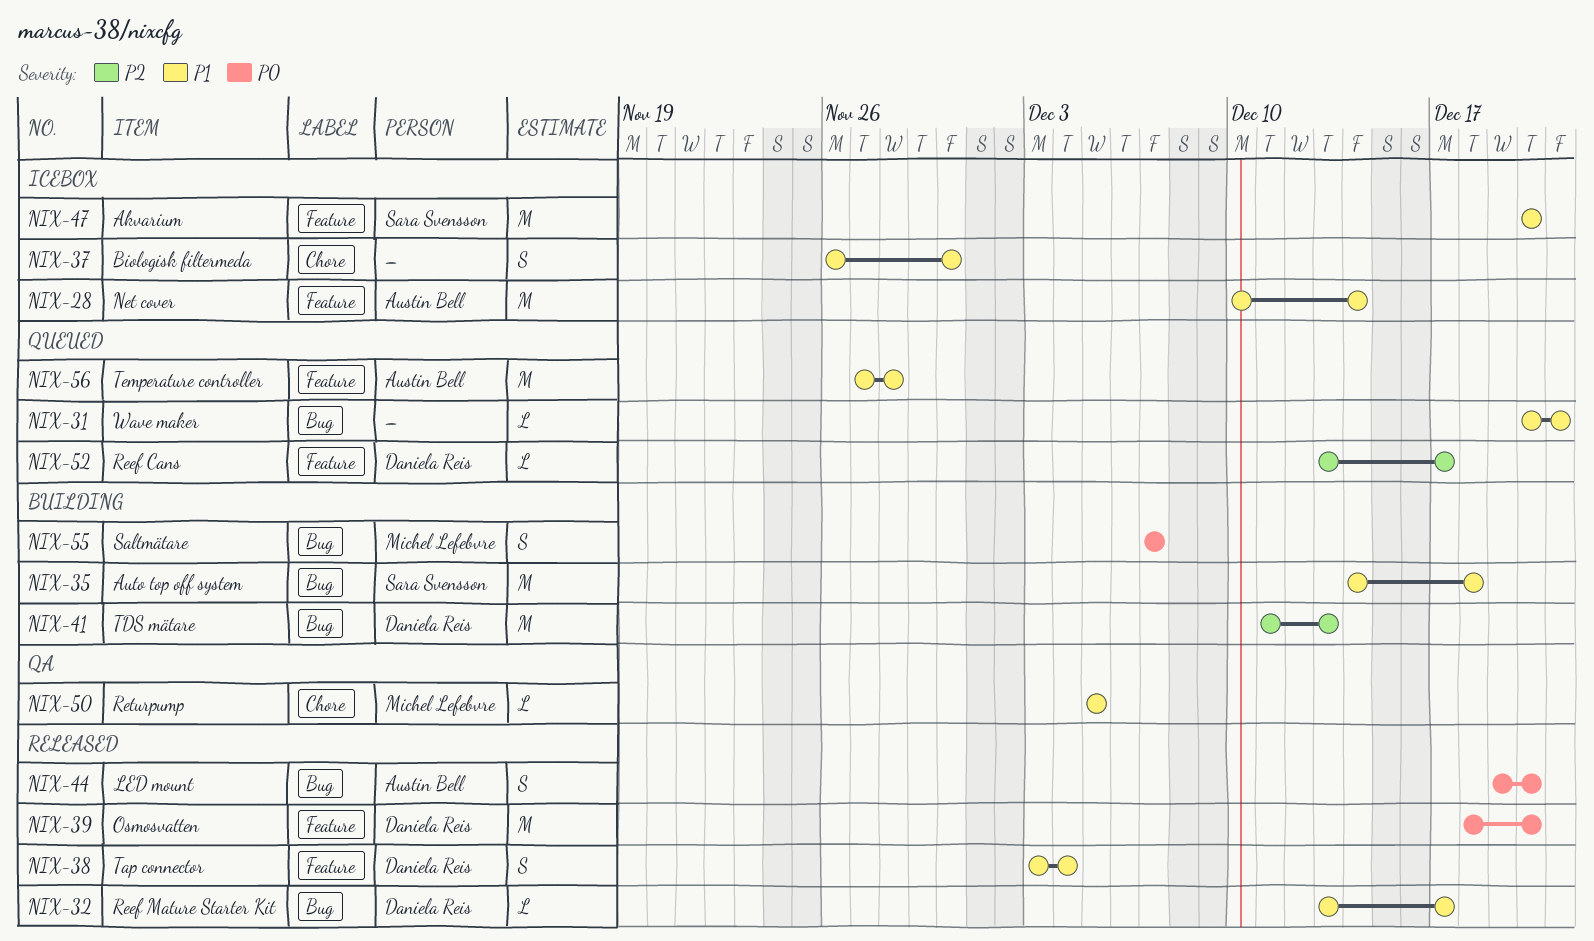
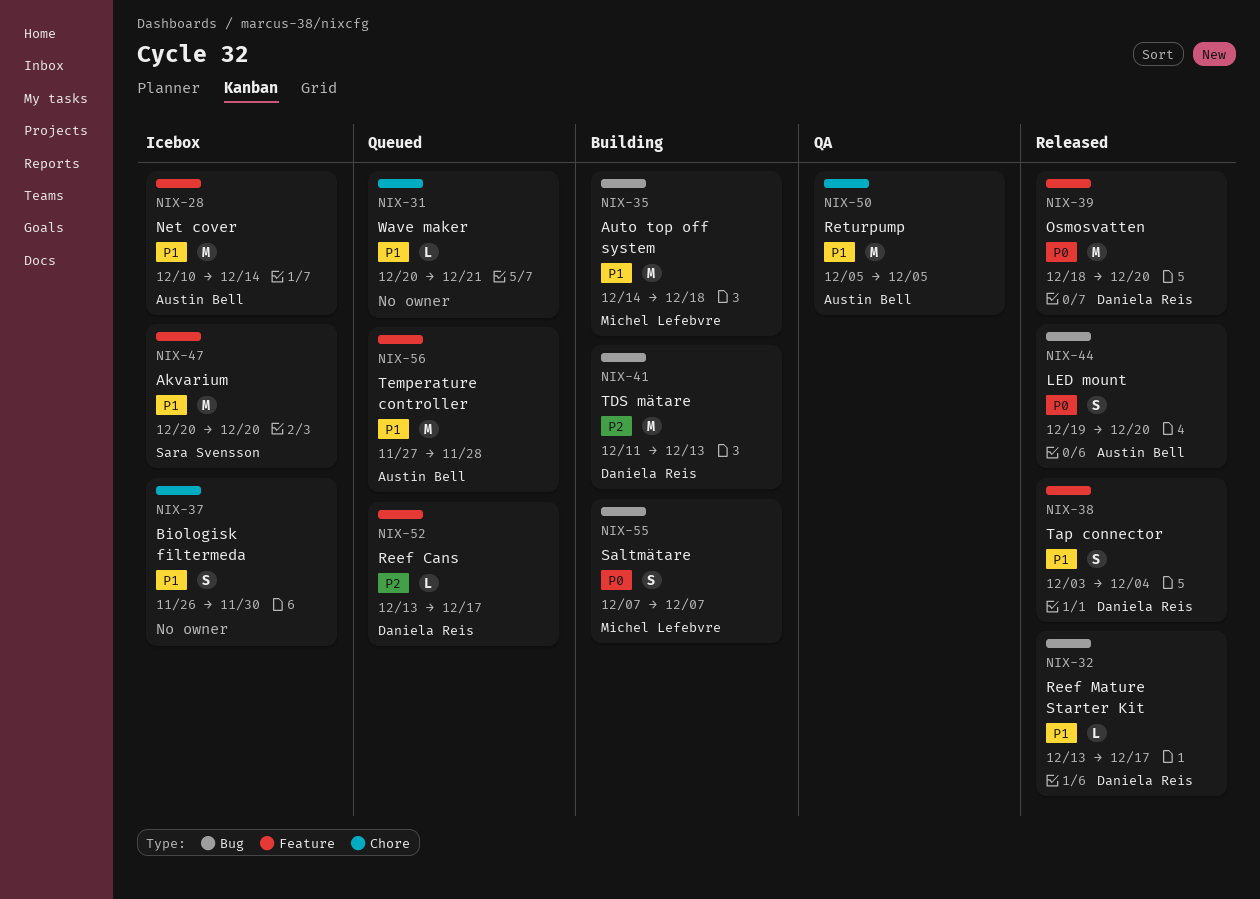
NIX-31, label: Bug -> Chore
NIX-35, owner: Sara Svensson -> Michel Lefebvre
NIX-50, owner: Michel Lefebvre -> Austin Bell
NIX-50, estimate: L -> M

